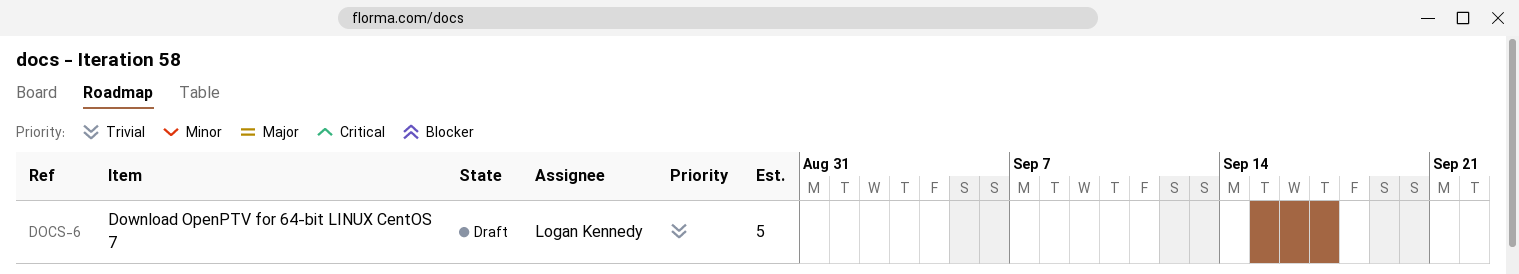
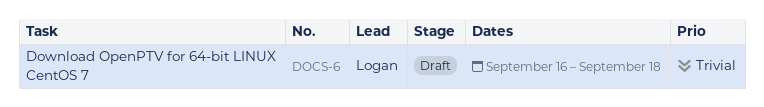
DOCS-6, start: Sep 15 -> Sep 16
DOCS-6, due: Sep 17 -> Sep 18

